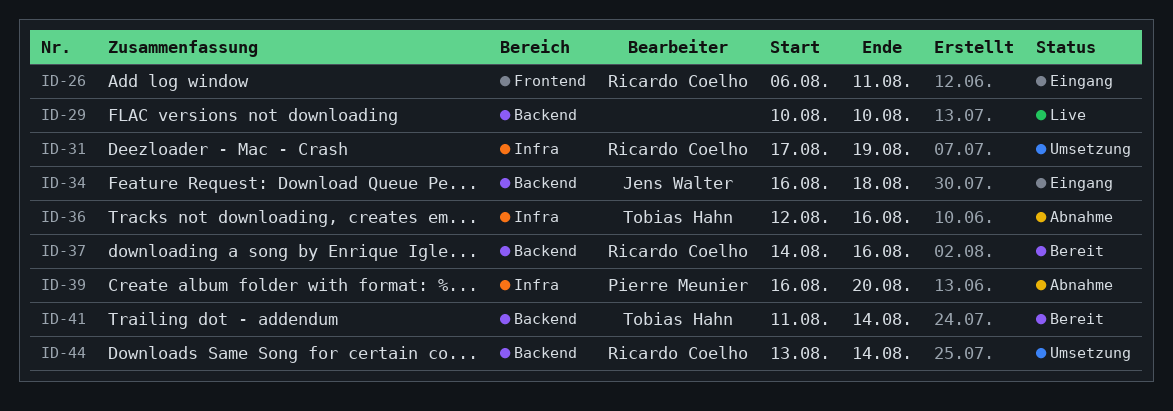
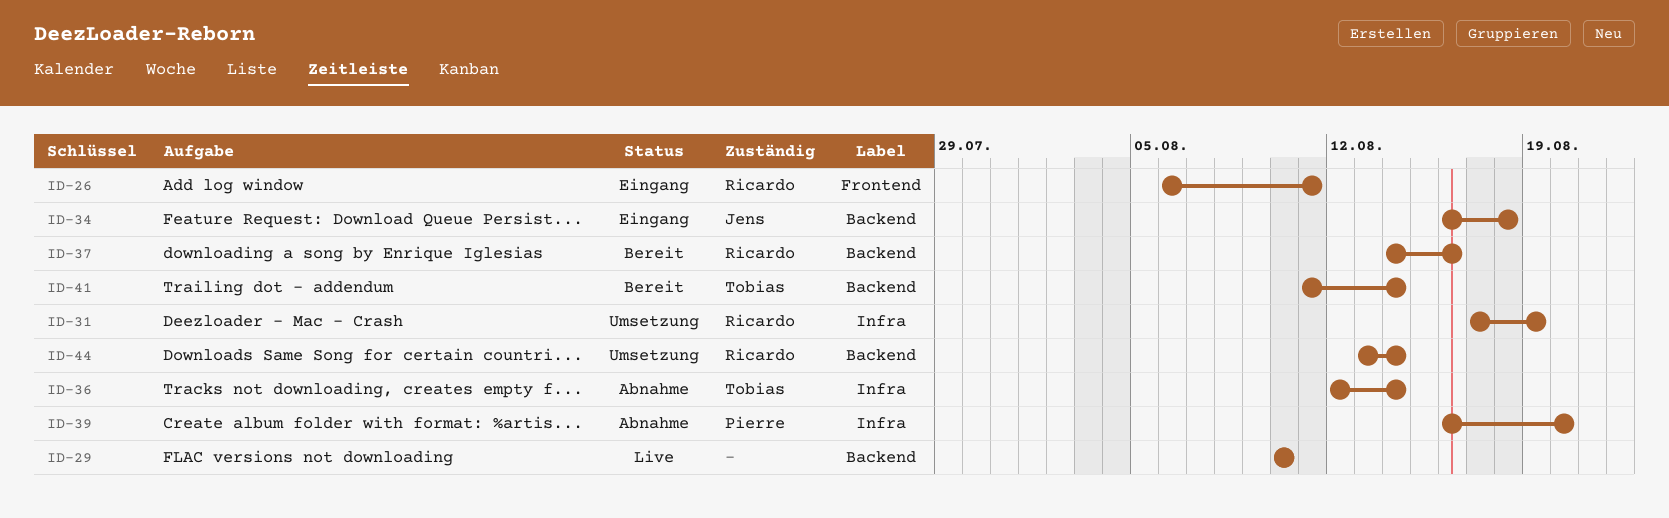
ID-36, due: Aug 16 -> Aug 14

